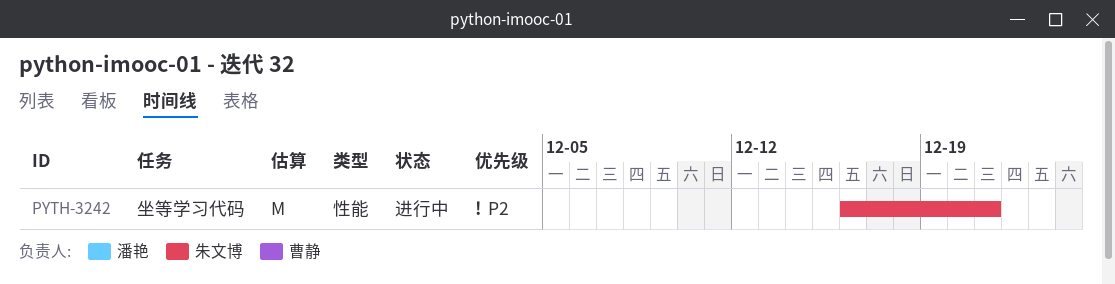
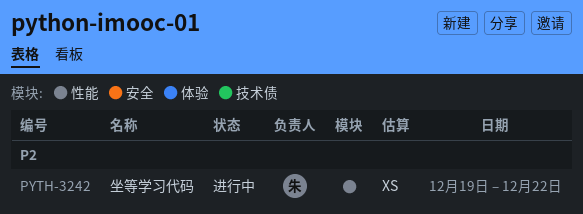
PYTH-3242, estimate: M -> XS
PYTH-3242, start: Dec 16 -> Dec 19
PYTH-3242, due: Dec 21 -> Dec 22

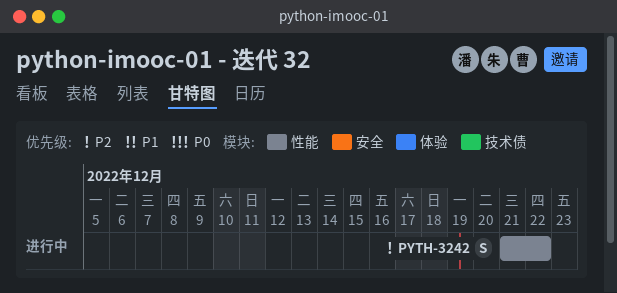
PYTH-3242, estimate: XS -> S
PYTH-3242, start: Dec 19 -> Dec 21

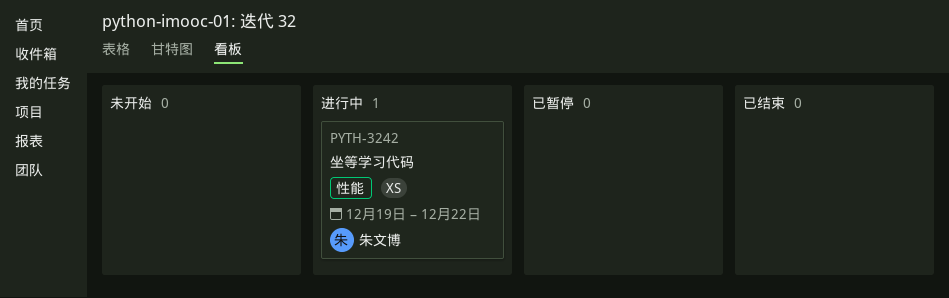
PYTH-3242, estimate: S -> XS
PYTH-3242, start: Dec 21 -> Dec 19

